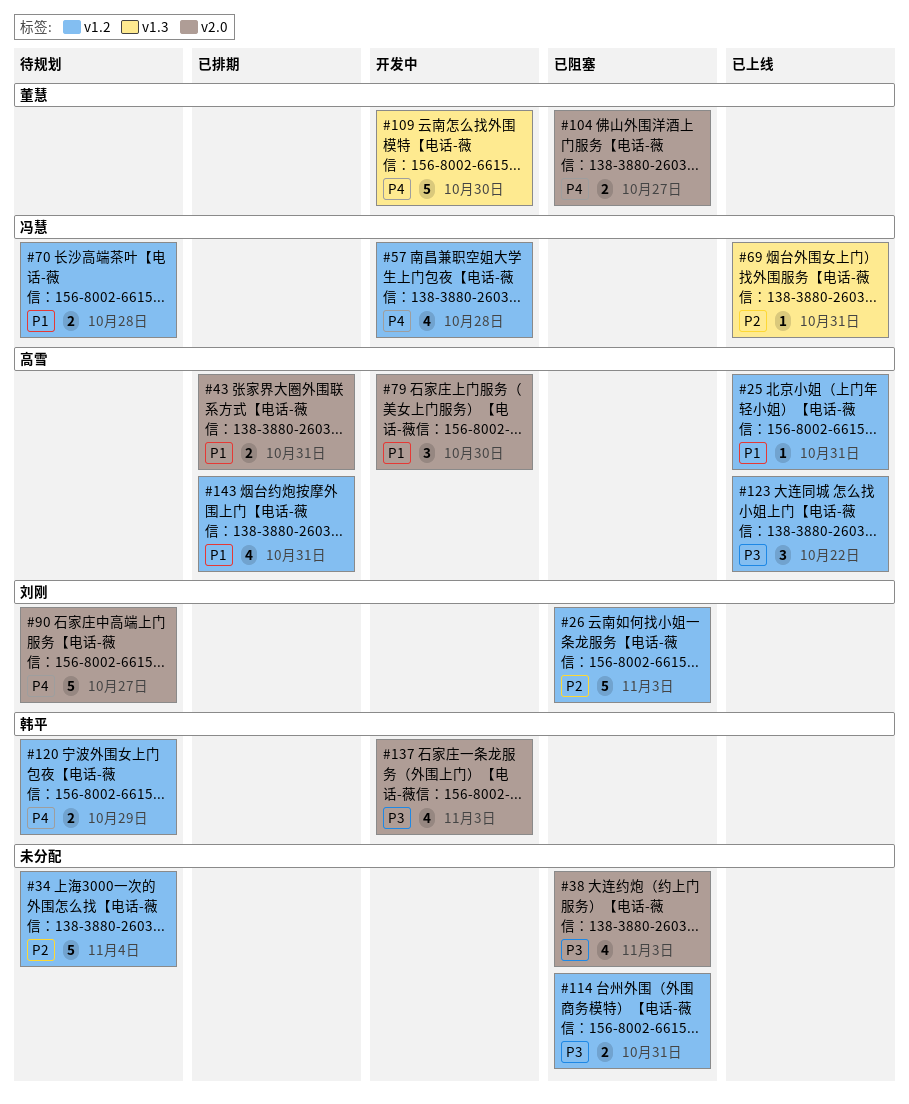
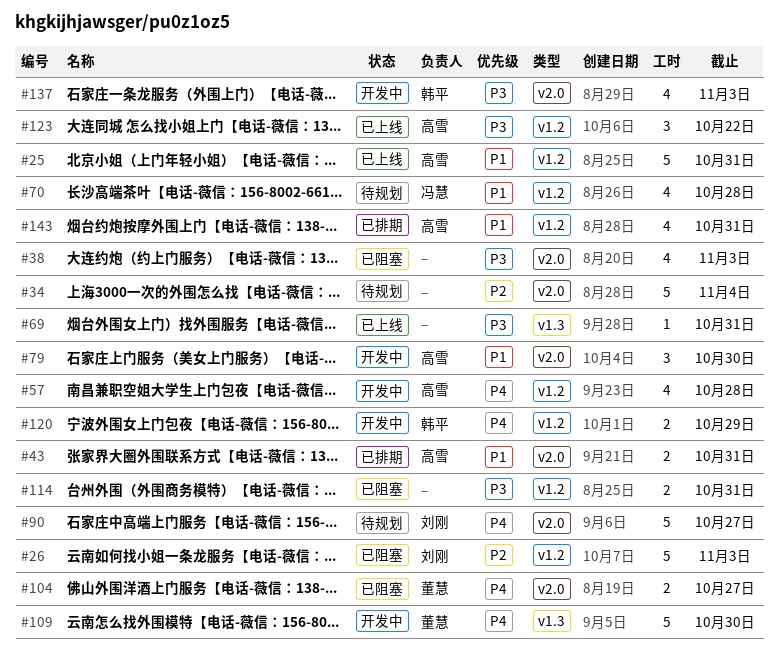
#25, estimate: 1 -> 5
#34, label: v1.2 -> v2.0
#57, owner: 冯慧 -> 高雪
#69, owner: 冯慧 -> none
#69, priority: P2 -> P3
#70, estimate: 2 -> 4
#120, status: 待规划 -> 开发中

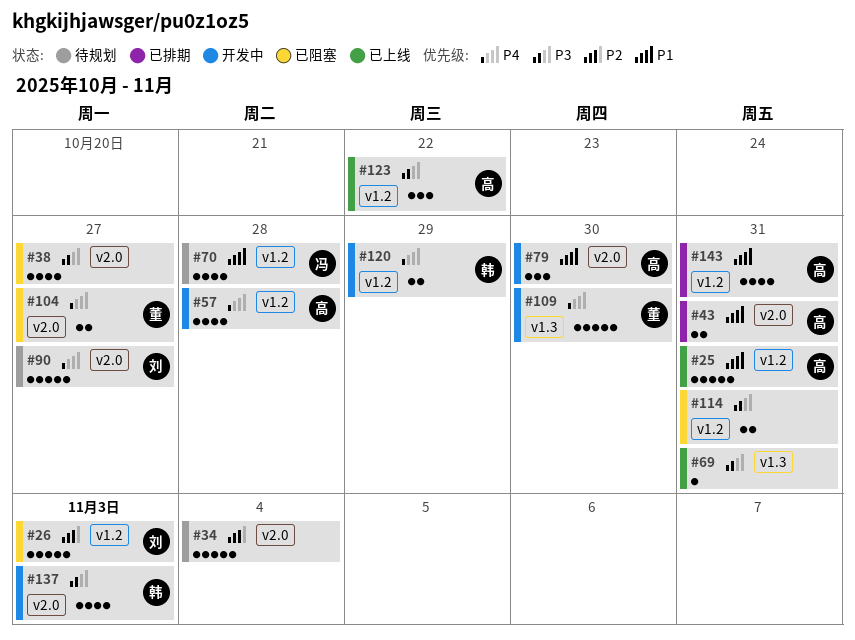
#38, due: Nov 3 -> Oct 27

